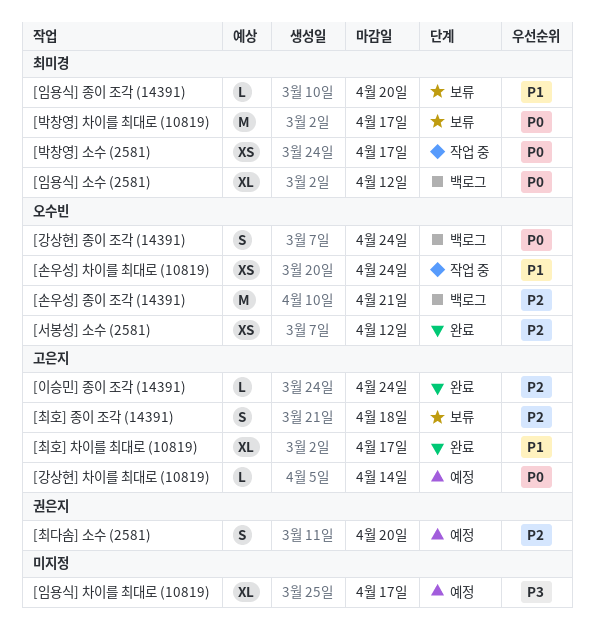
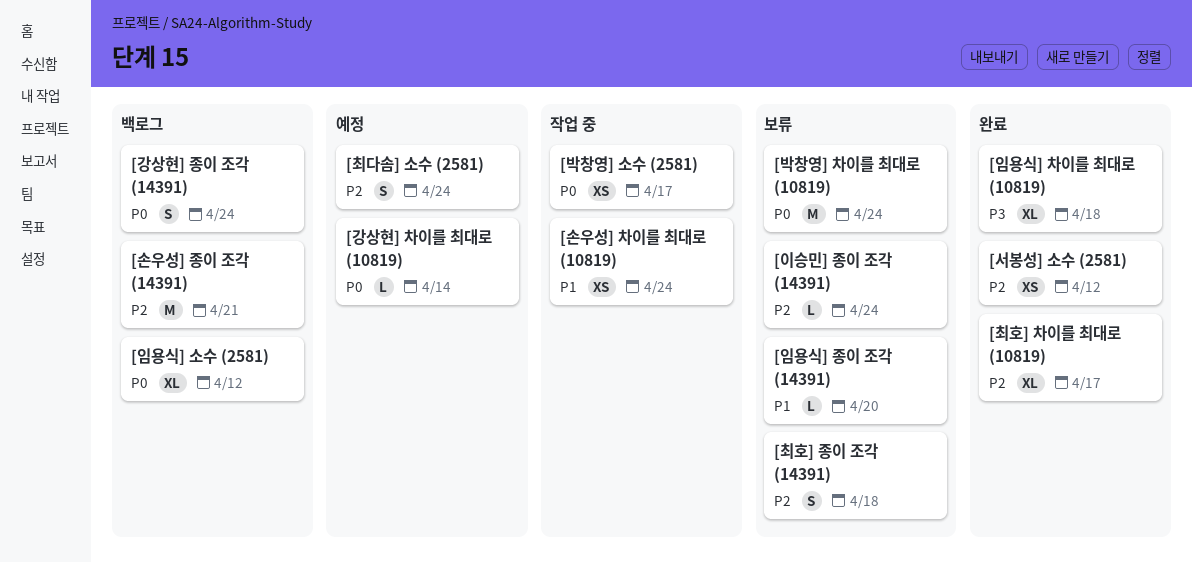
[박창영] 차이를 최대로 (10819), due: Apr 17 -> Apr 24
[이승민] 종이 조각 (14391), status: 완료 -> 보류
[임용식] 차이를 최대로 (10819), status: 예정 -> 완료
[임용식] 차이를 최대로 (10819), due: Apr 17 -> Apr 18
[최다솜] 소수 (2581), due: Apr 20 -> Apr 24
[최호] 차이를 최대로 (10819), priority: P1 -> P2

